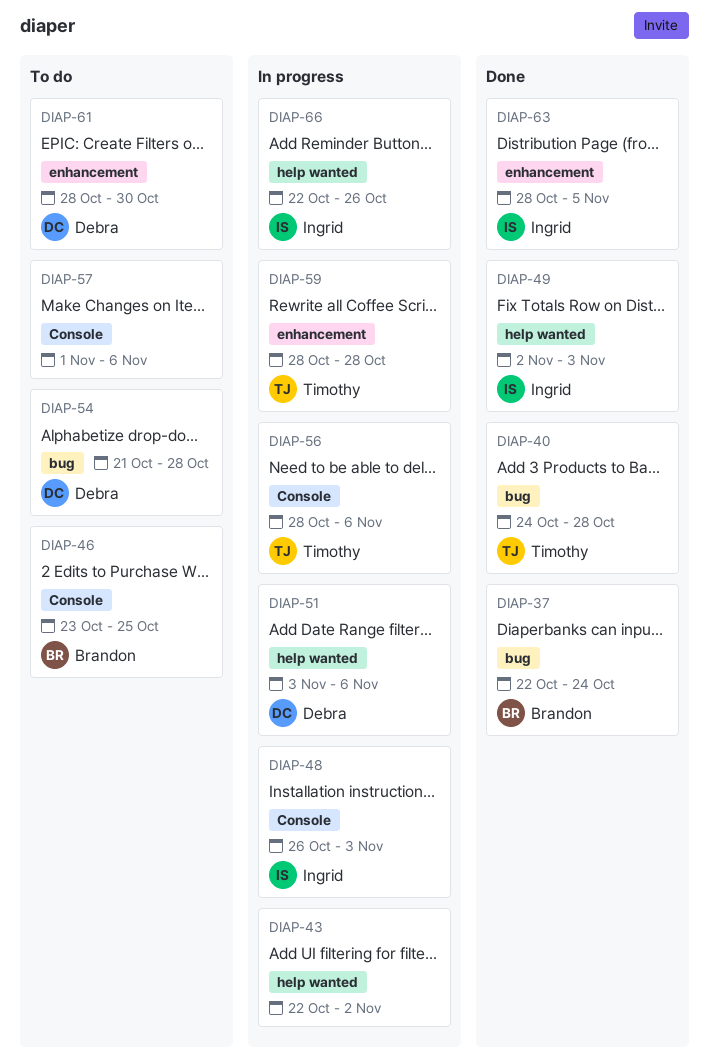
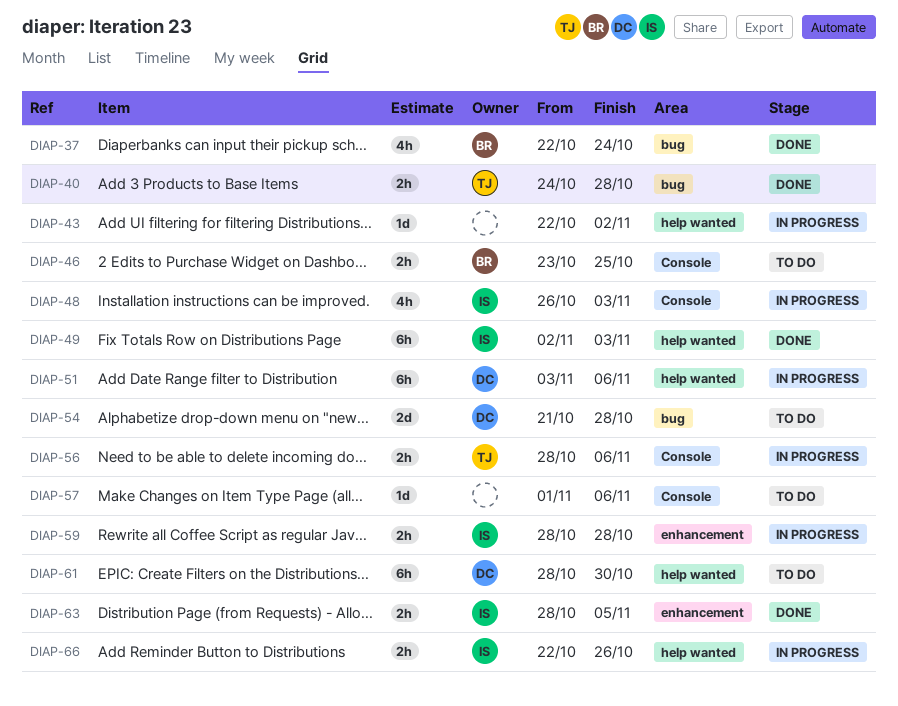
DIAP-59, owner: Timothy -> Ingrid
DIAP-61, label: enhancement -> help wanted

